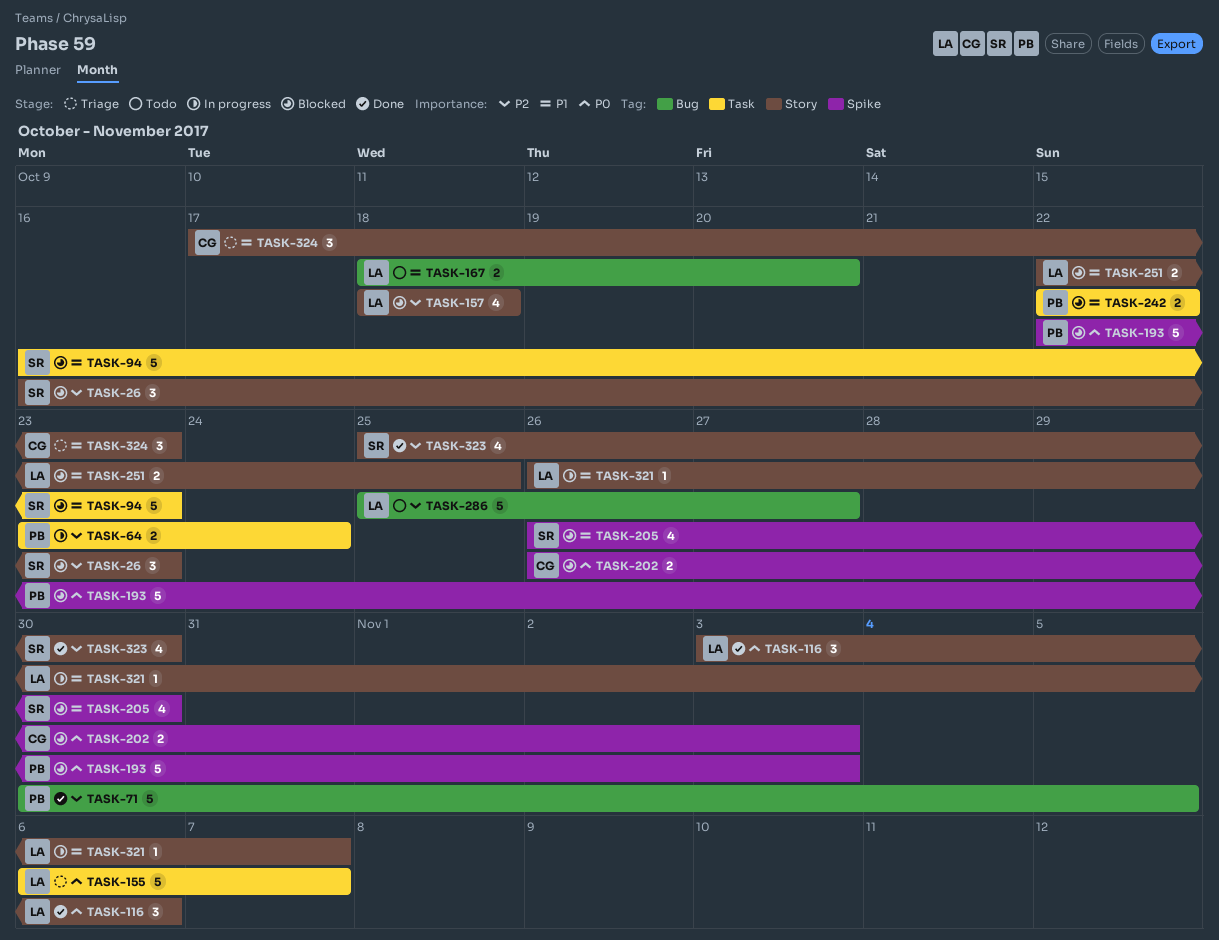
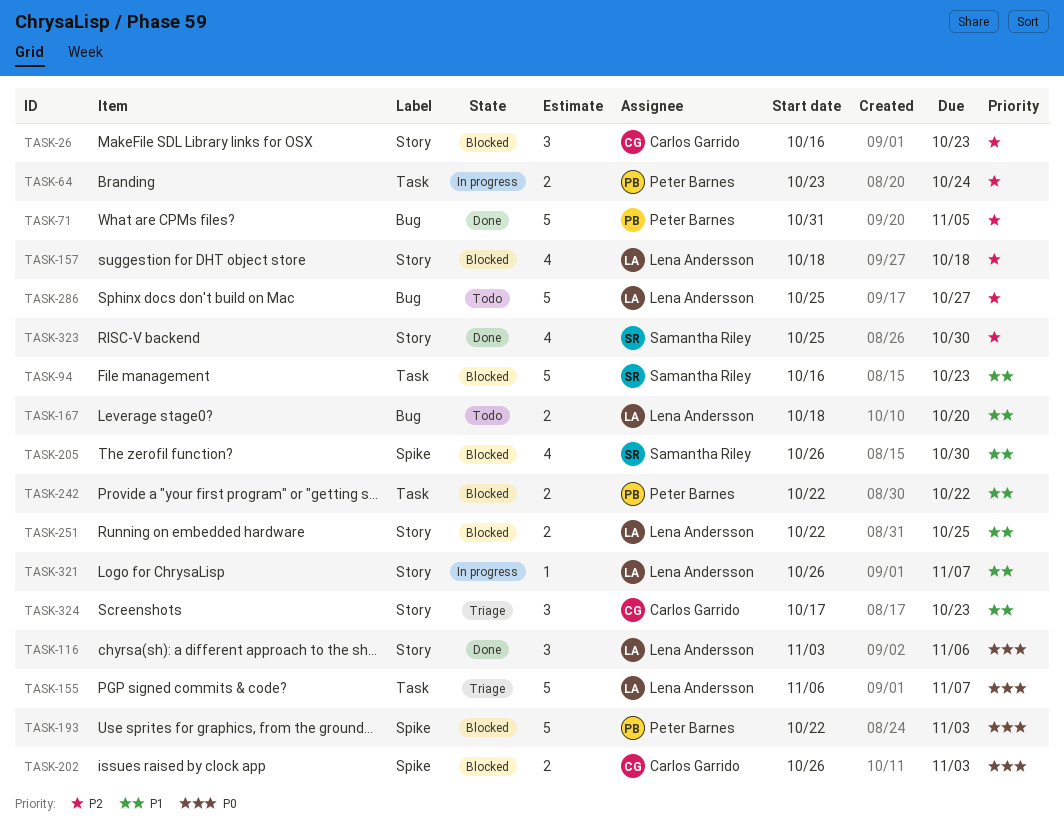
TASK-26, owner: Samantha Riley -> Carlos Garrido
TASK-71, start: Oct 30 -> Oct 31

